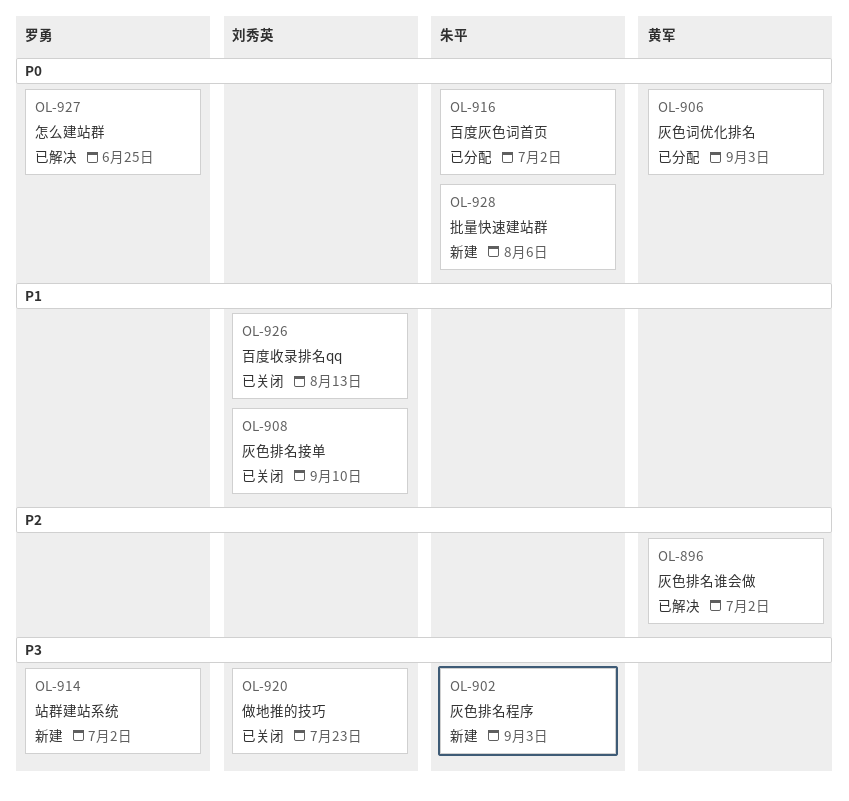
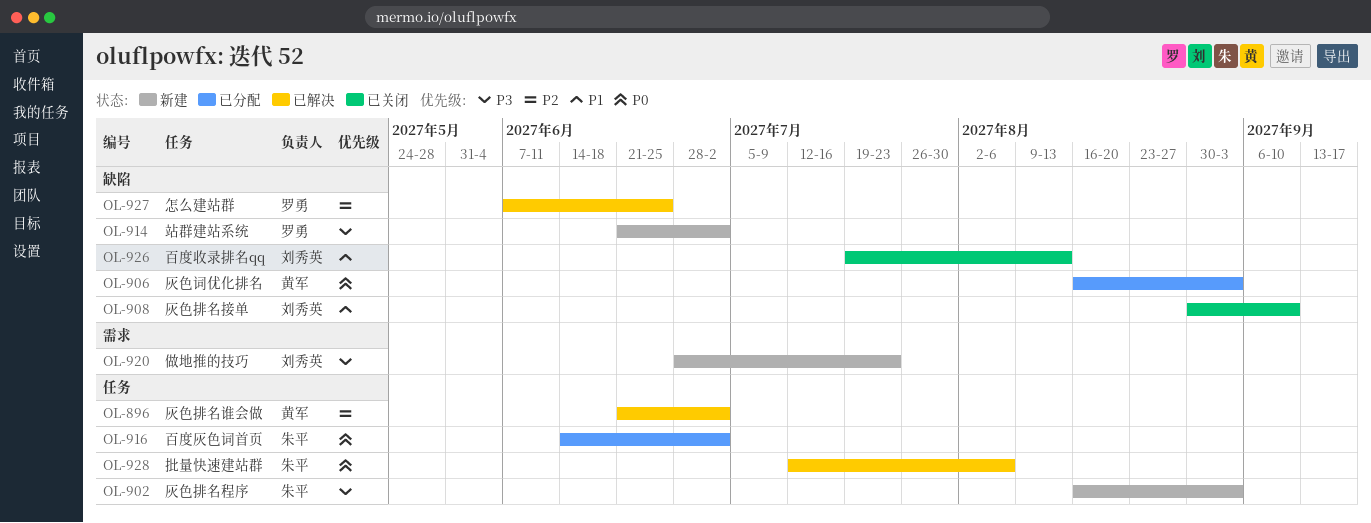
OL-920, status: 已关闭 -> 新建
OL-927, priority: P0 -> P2
OL-928, status: 新建 -> 已解决

